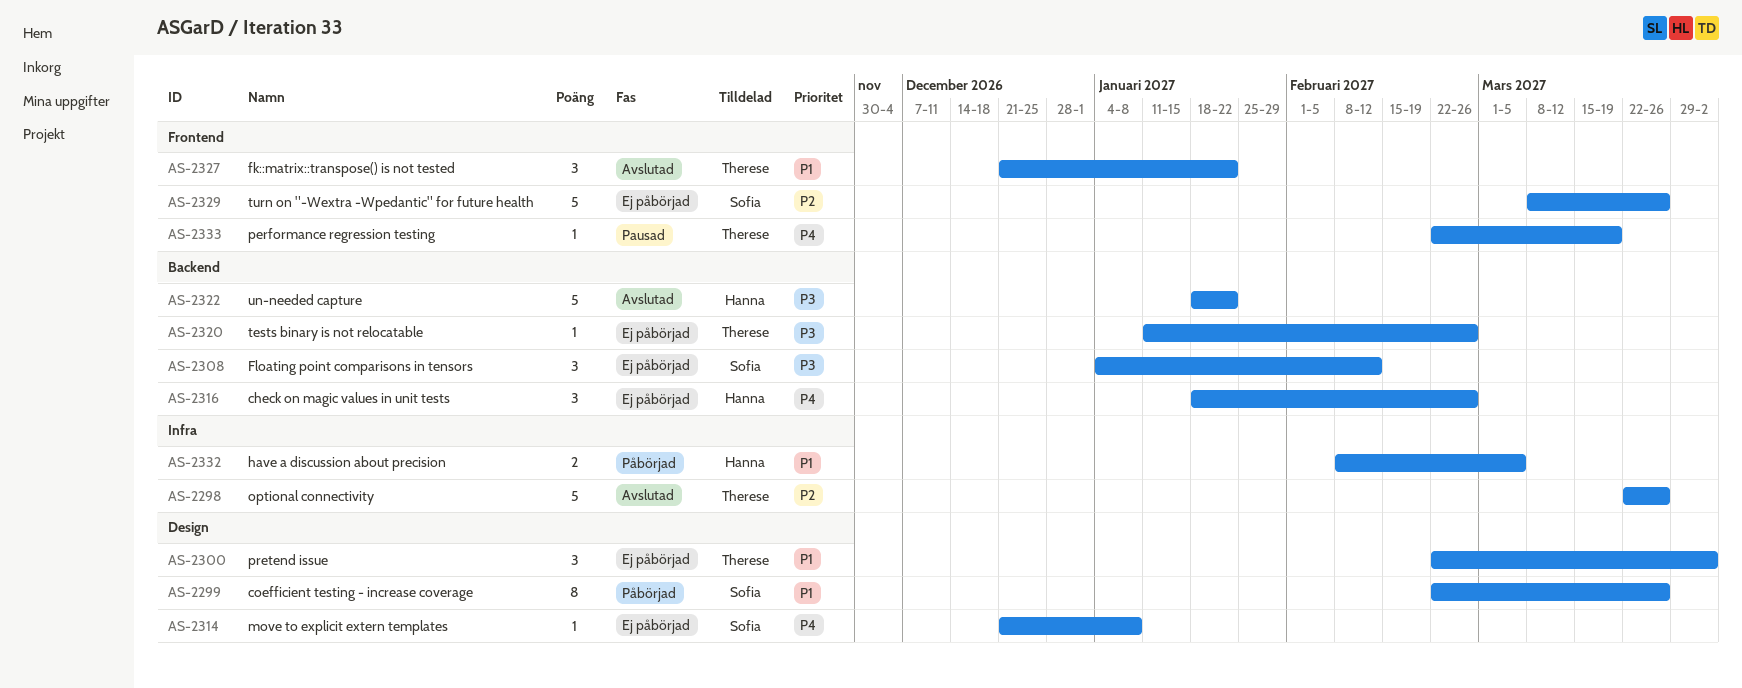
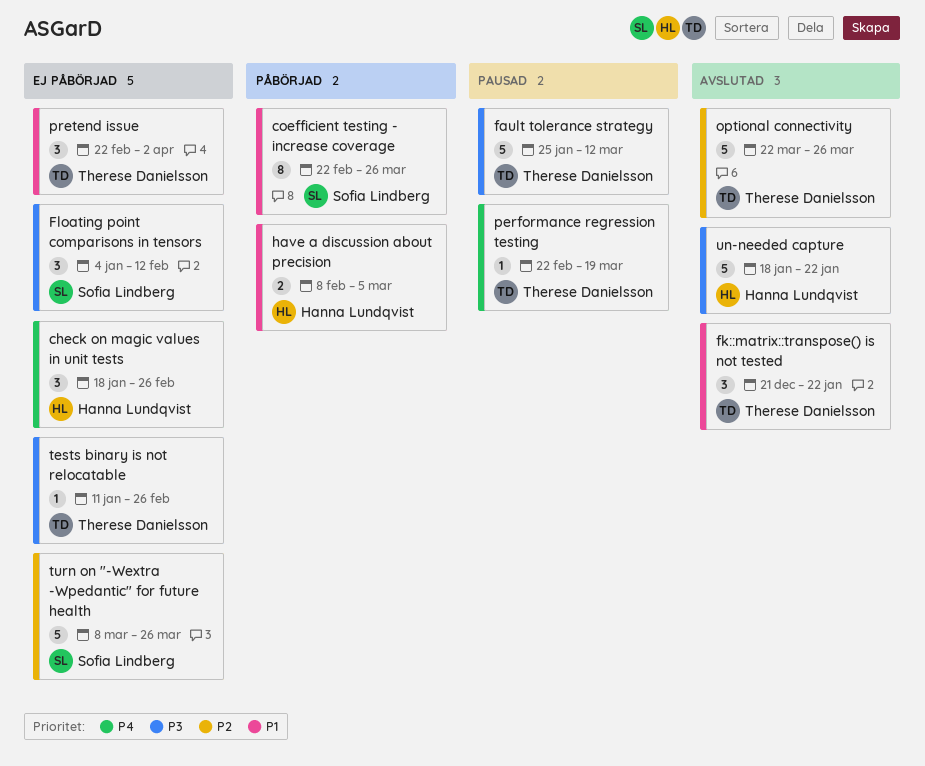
fault tolerance strategy: none -> present
move to explicit extern templates: present -> none

